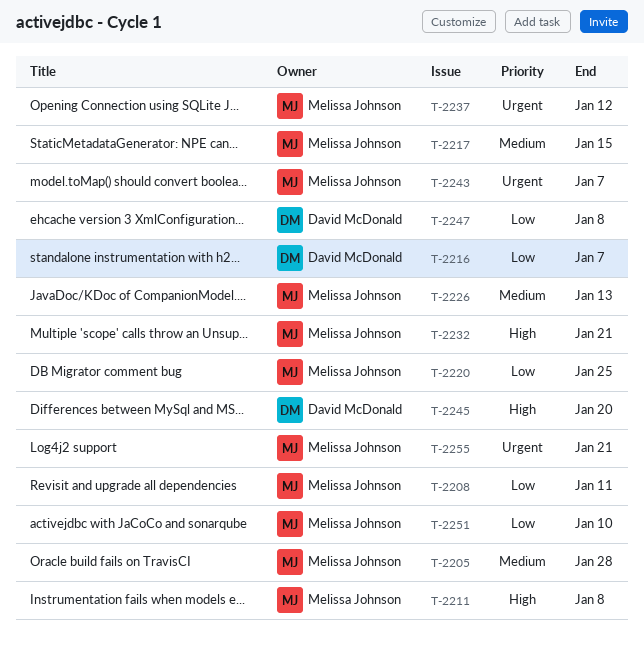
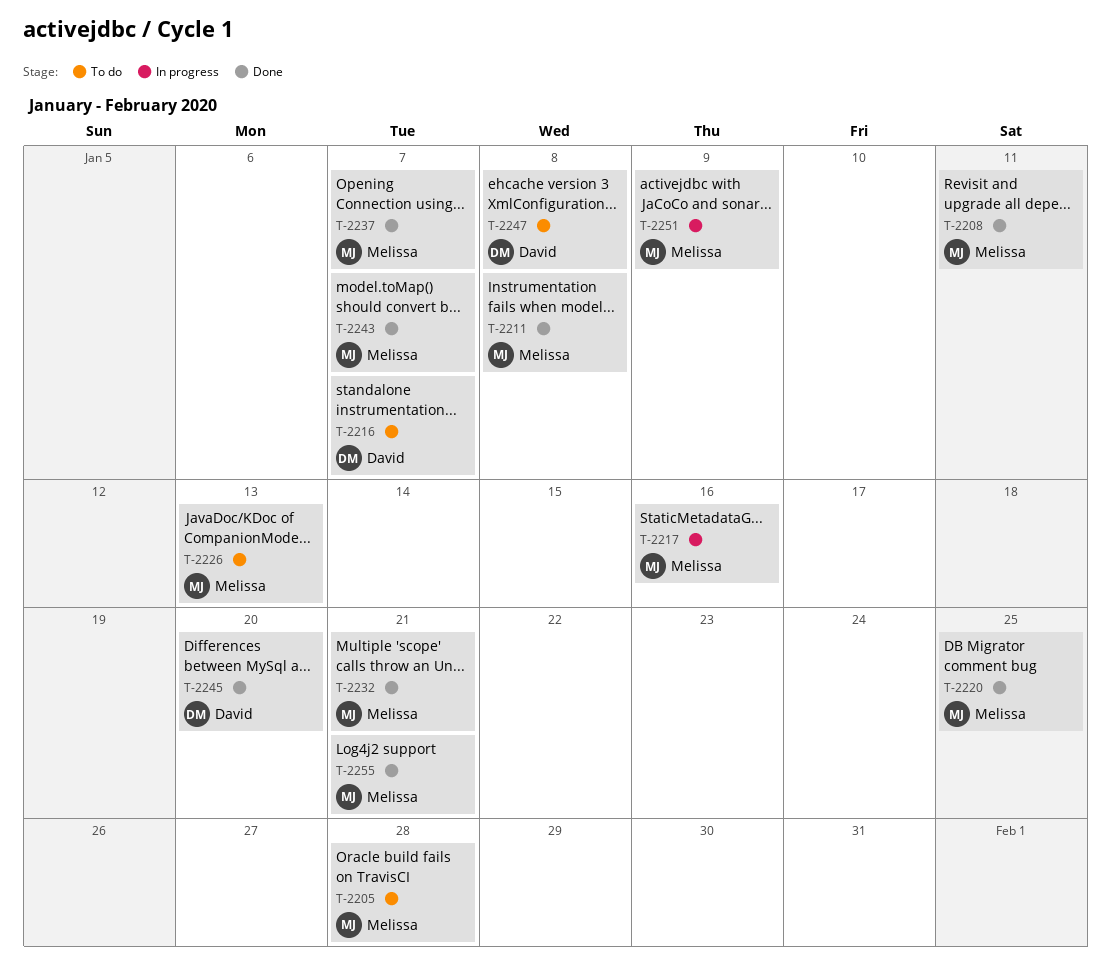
T-2217, due: Jan 15 -> Jan 16
T-2237, due: Jan 12 -> Jan 7
T-2251, due: Jan 10 -> Jan 9

